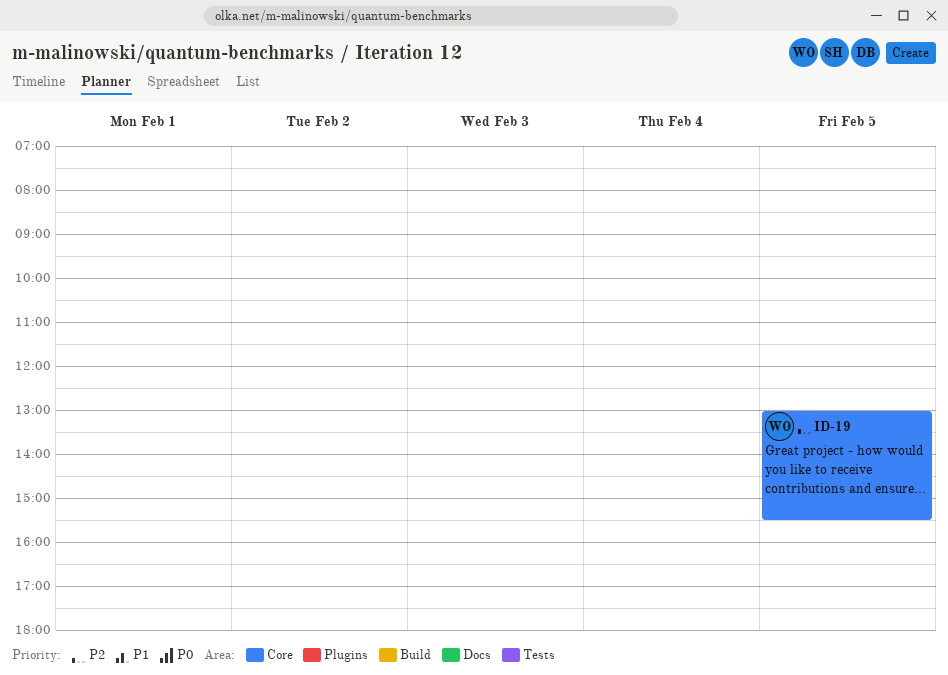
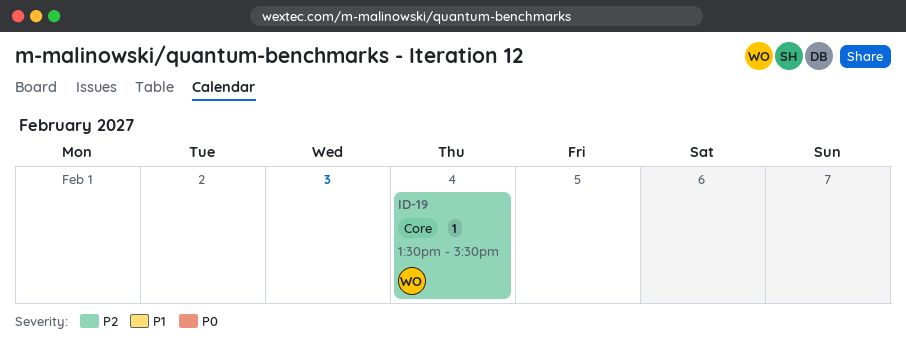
ID-19, day: Feb 5 -> Feb 4
ID-19, begins: 13:00 -> 13:30

